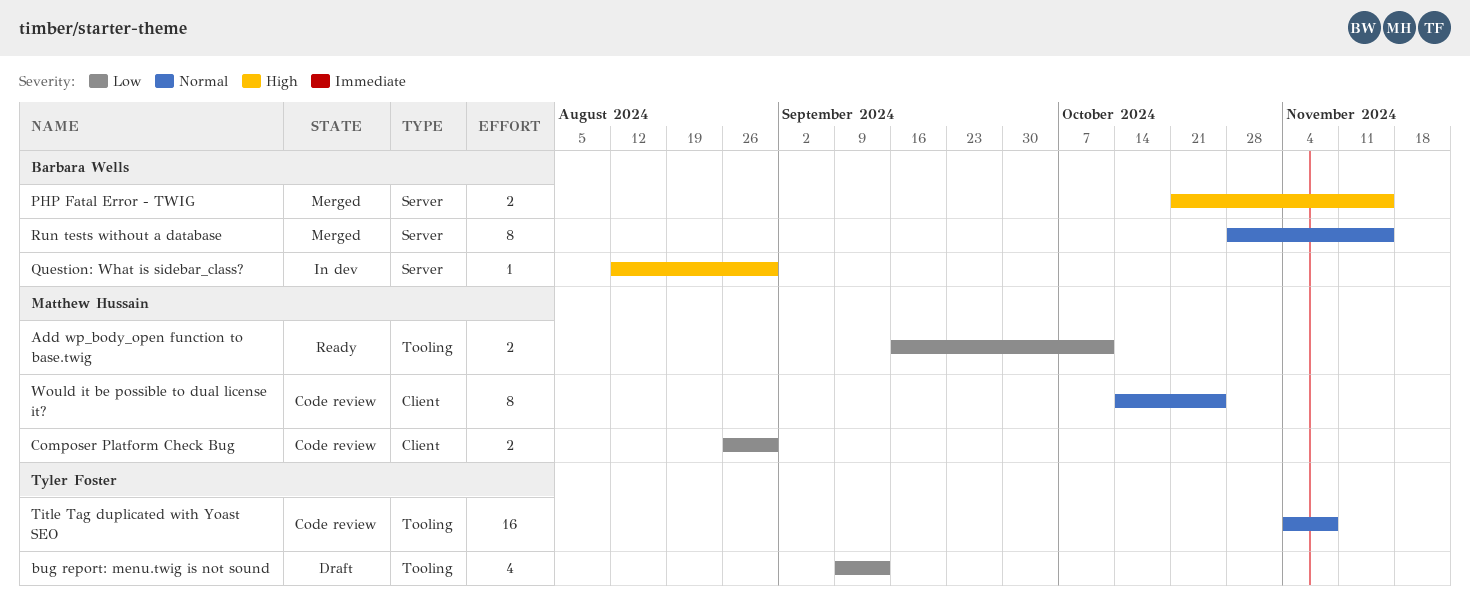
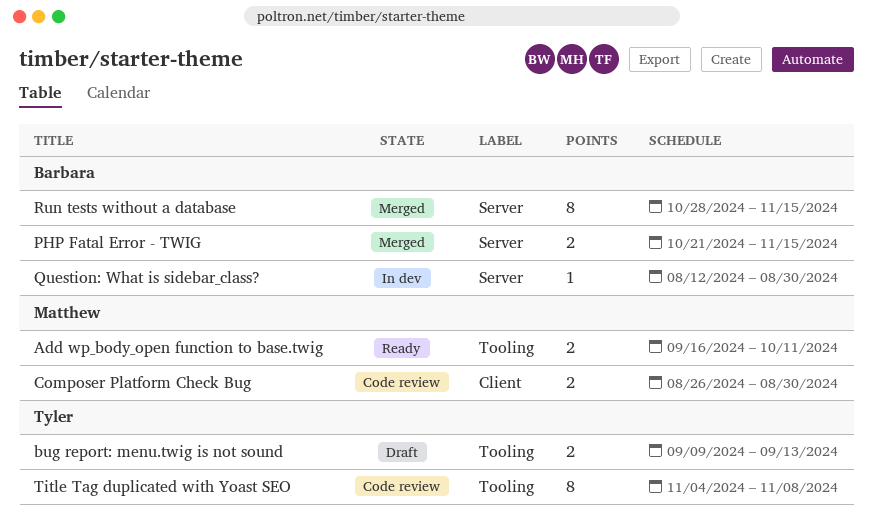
bug report: menu.twig is not sound, estimate: 4 -> 2
Title Tag duplicated with Yoast SEO, estimate: 16 -> 8
Would it be possible to dual license it?: present -> none

